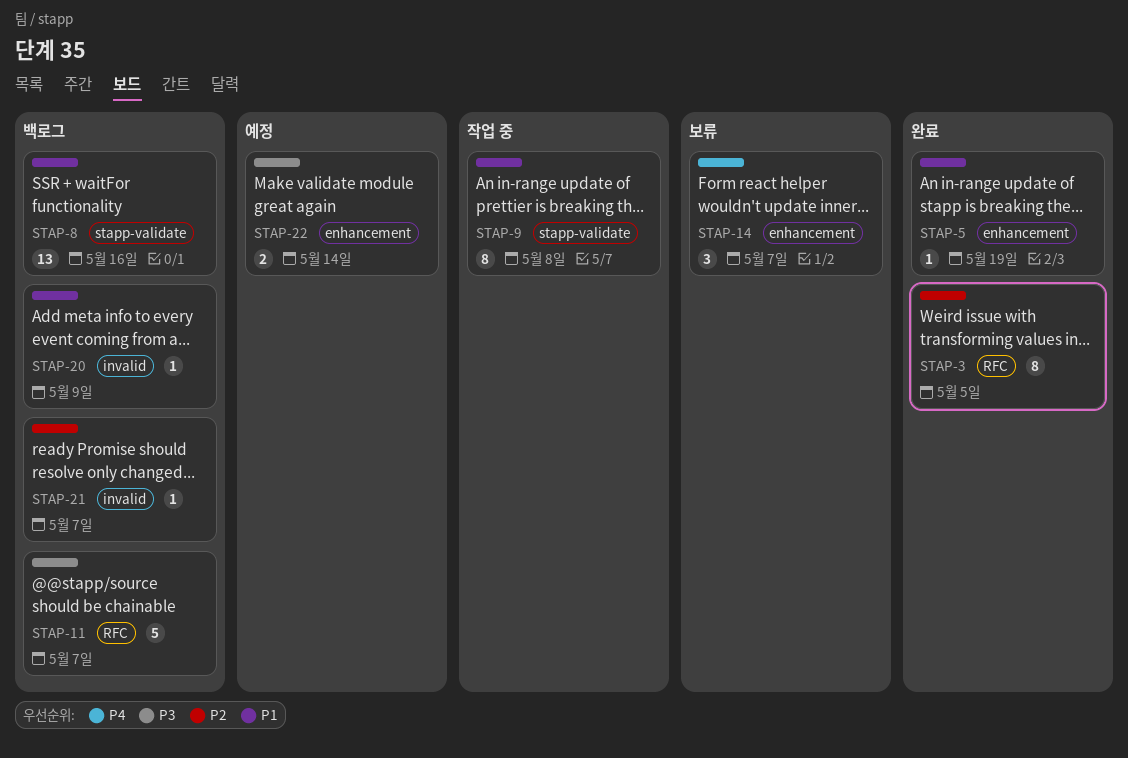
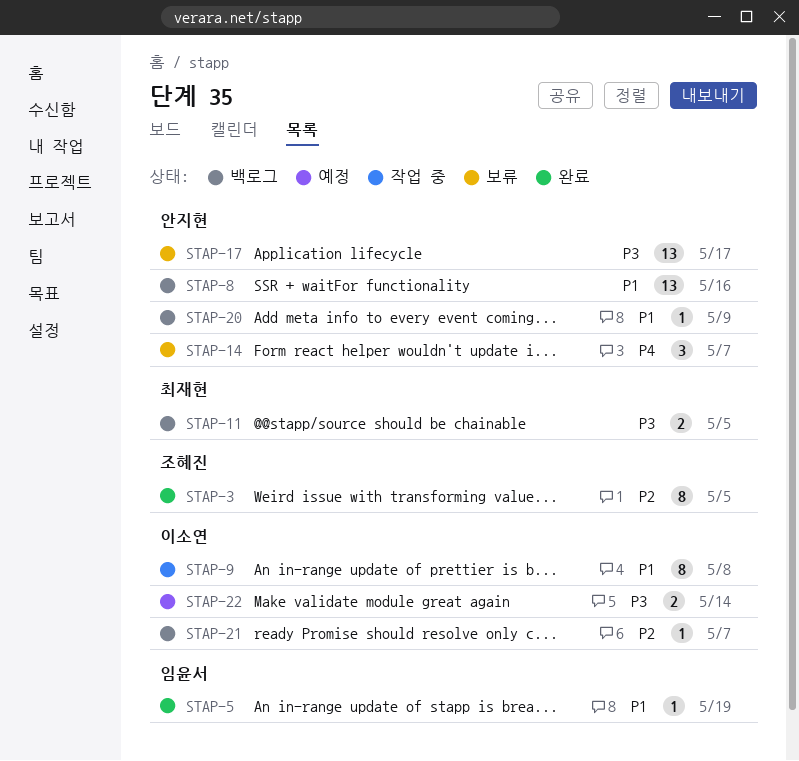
STAP-11, estimate: 5 -> 2
STAP-11, due: May 7 -> May 5
STAP-17: none -> present

